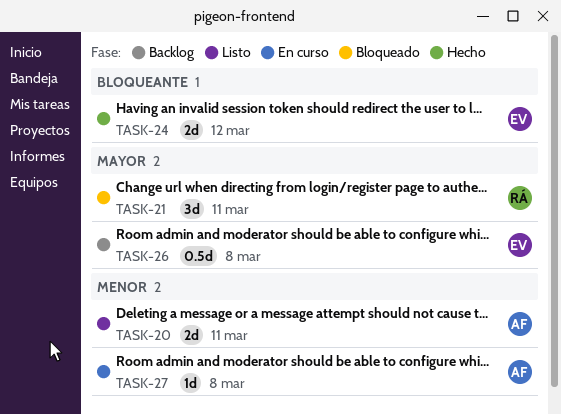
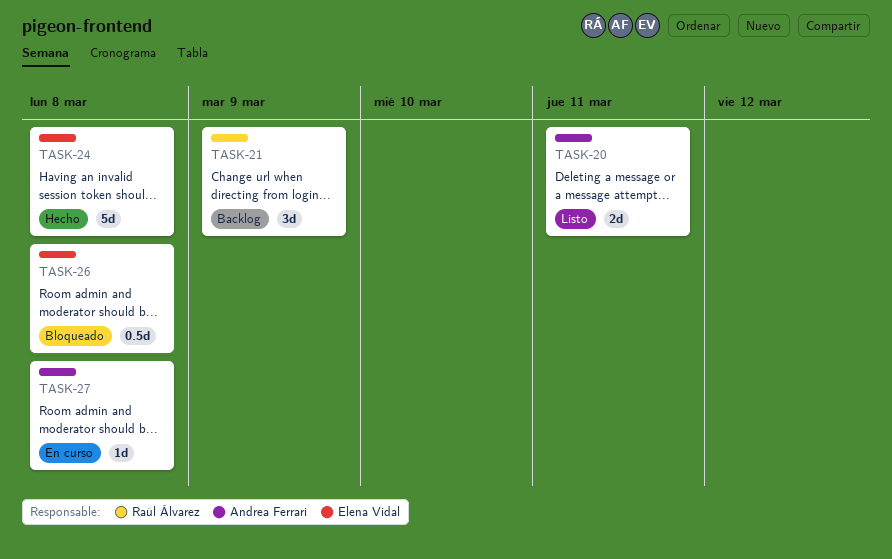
TASK-21, status: Bloqueado -> Backlog
TASK-21, due: Mar 11 -> Mar 9
TASK-24, estimate: 2d -> 5d
TASK-24, due: Mar 12 -> Mar 8
TASK-26, status: Backlog -> Bloqueado

